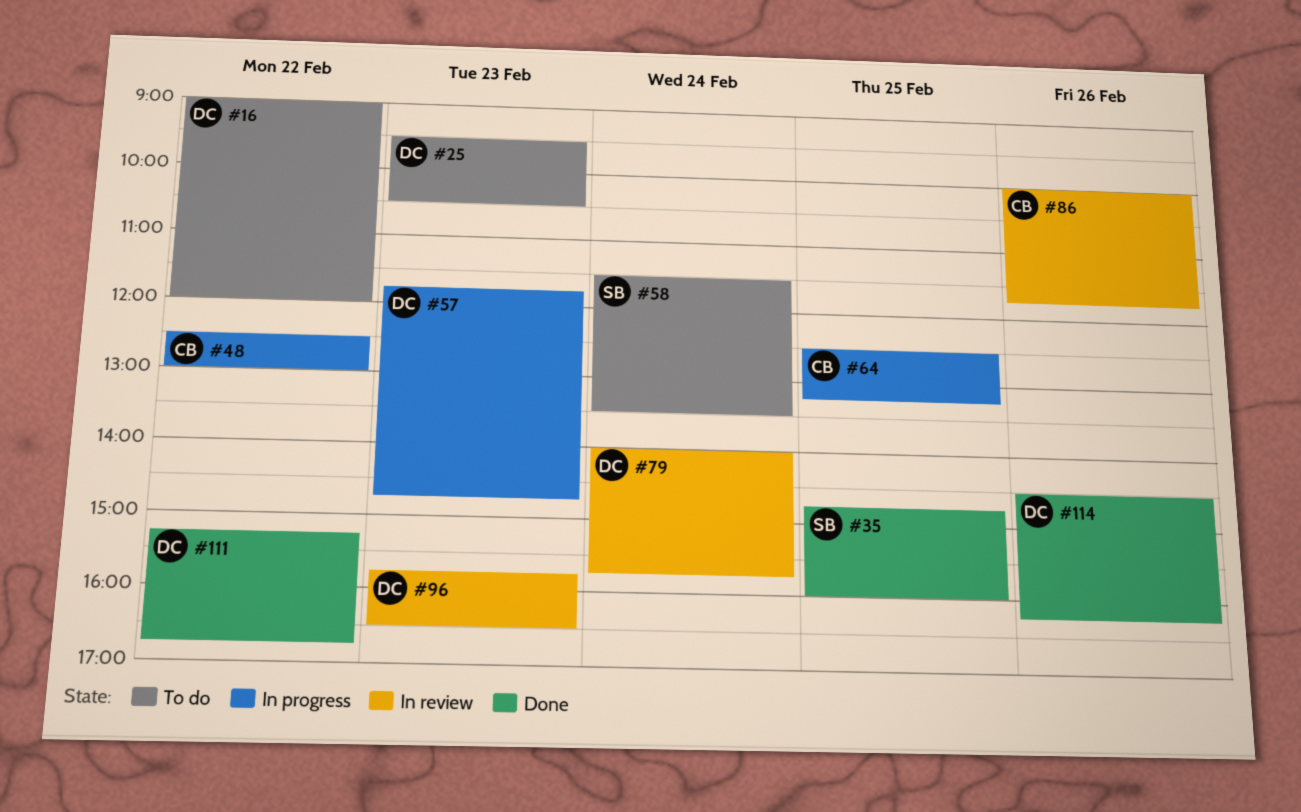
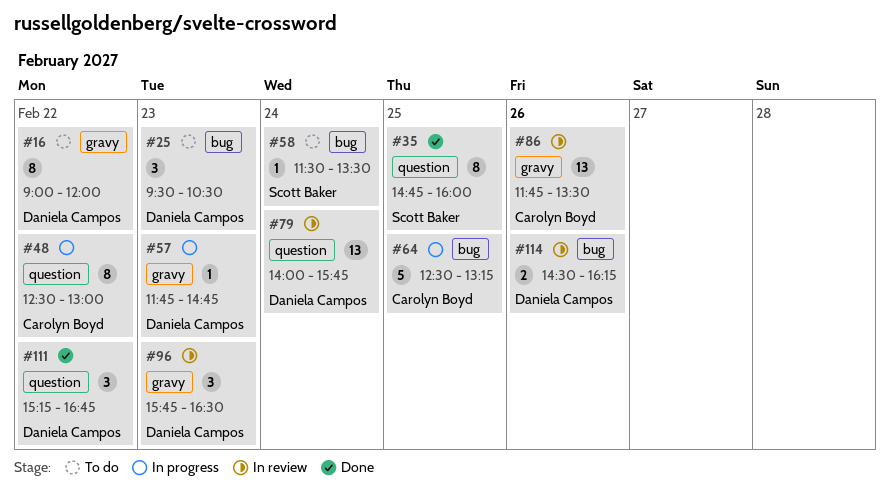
#86, begins: 10:00 -> 11:45
#86, ends: 11:45 -> 13:30
#114, status: Done -> In review

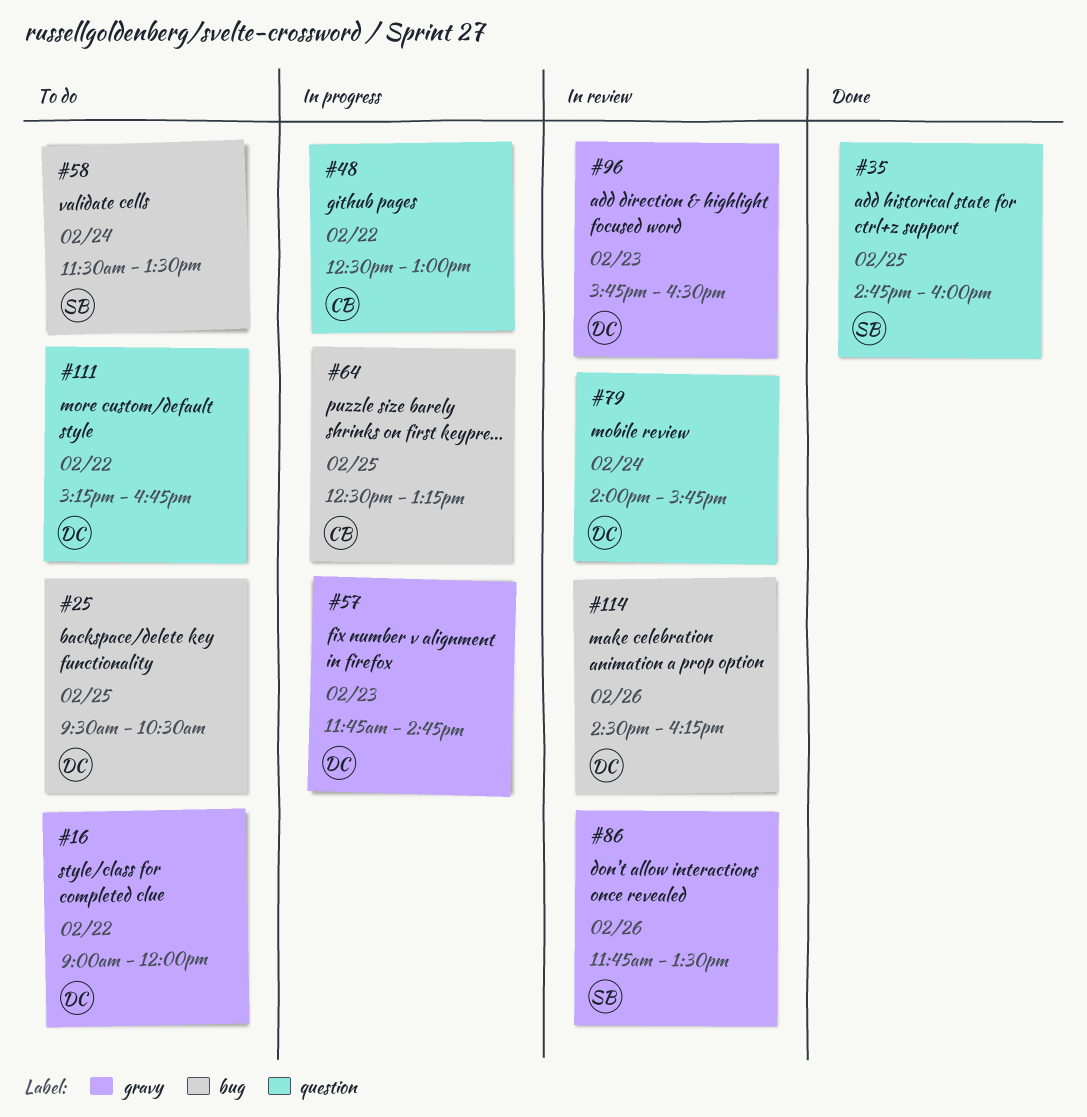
#25, day: Feb 23 -> Feb 25
#86, owner: Carolyn Boyd -> Scott Baker
#111, status: Done -> To do

